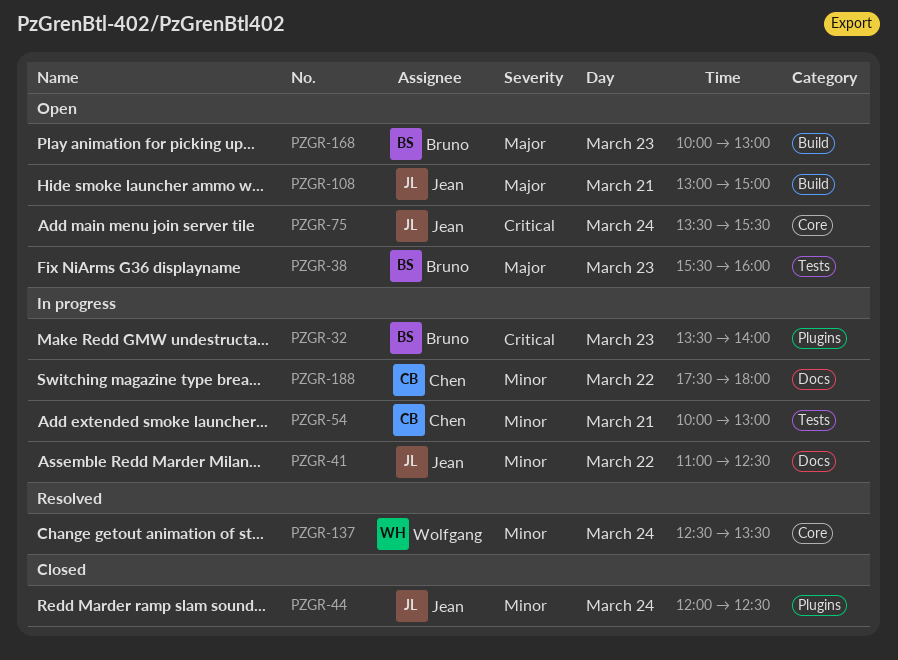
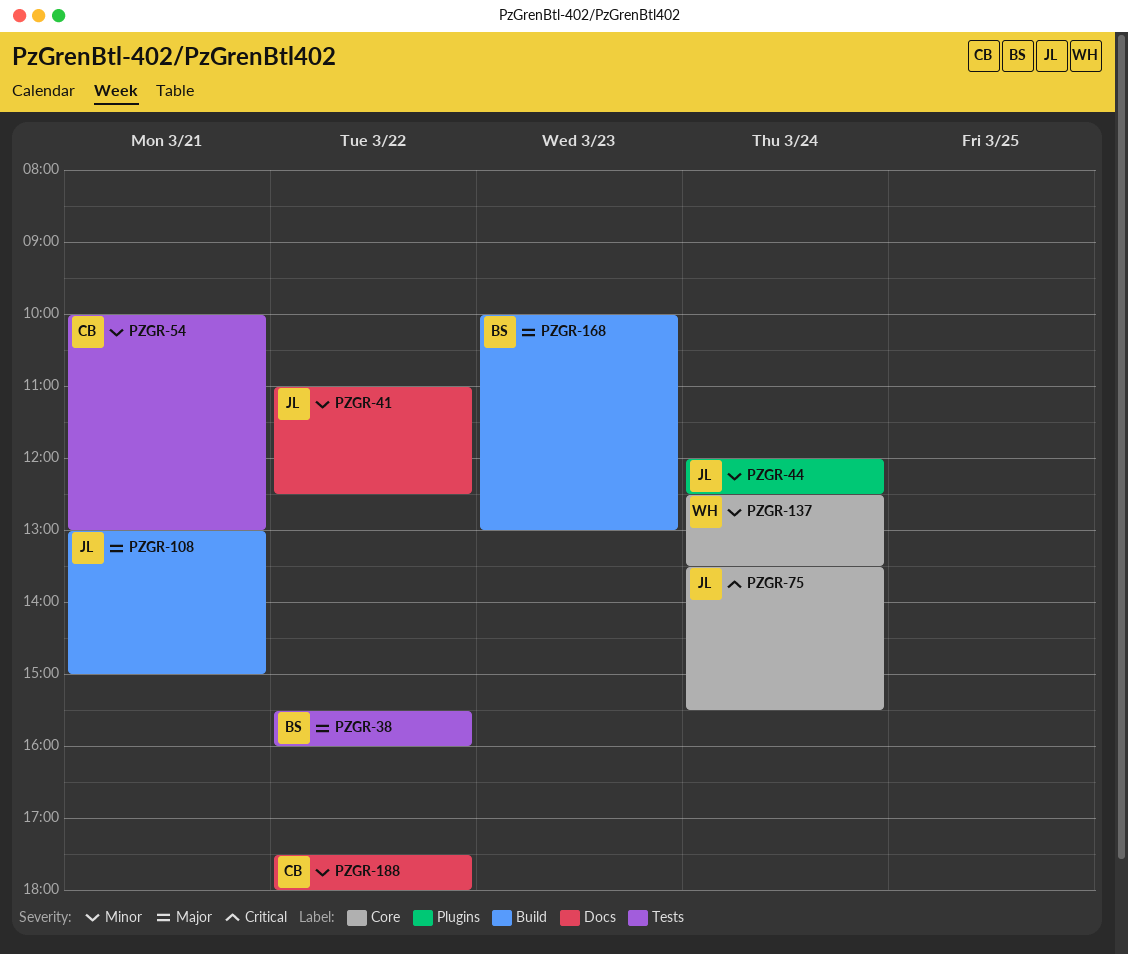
PZGR-32: present -> none
PZGR-38, day: Mar 23 -> Mar 22

